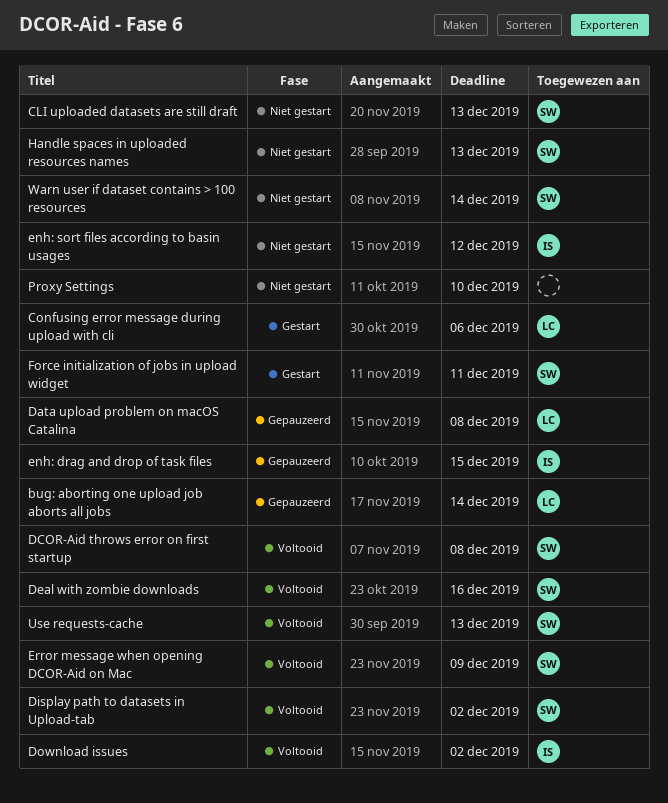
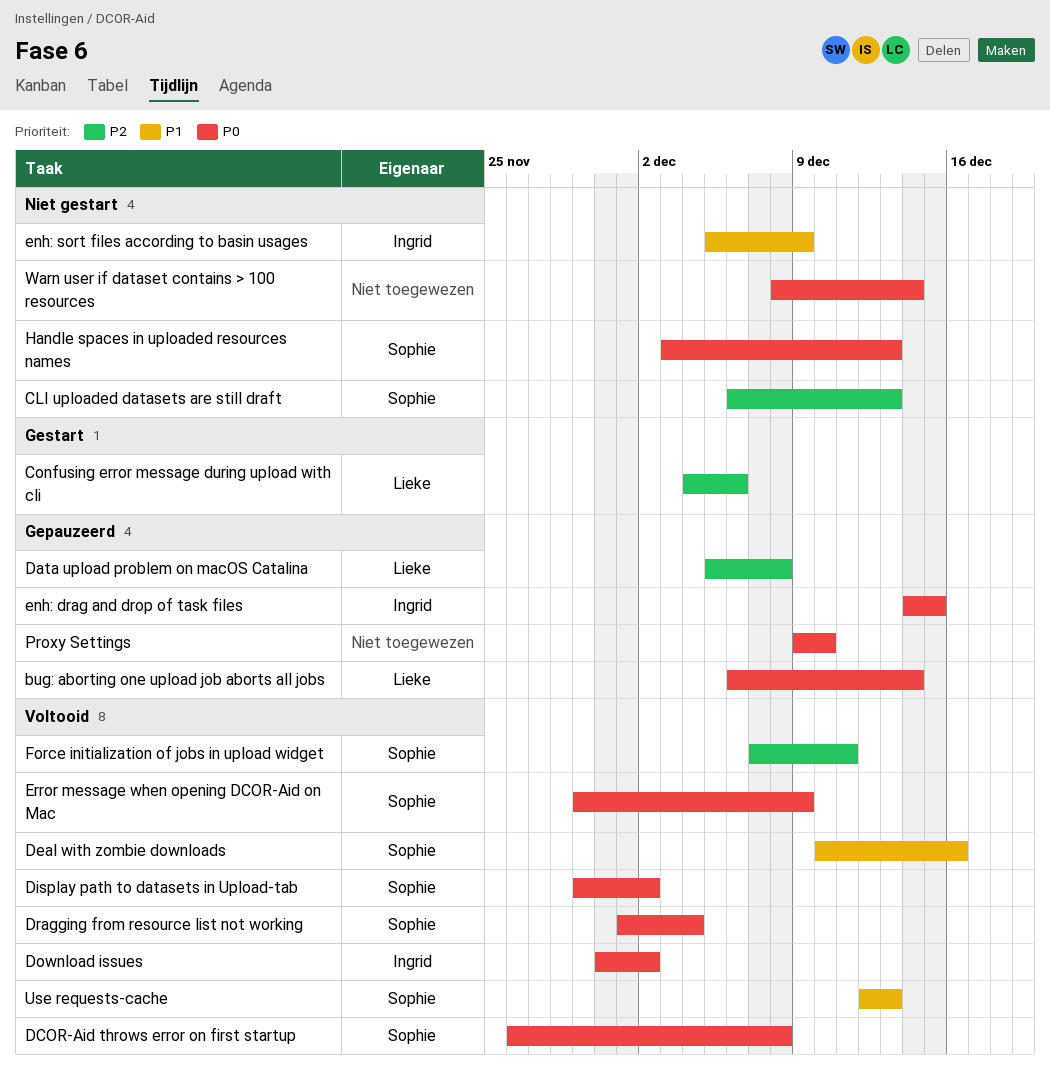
Dragging from resource list not working: none -> present
enh: sort files according to basin usages, due: Dec 12 -> Dec 9
Force initialization of jobs in upload widget, status: Gestart -> Voltooid
Proxy Settings, status: Niet gestart -> Gepauzeerd
Warn user if dataset contains > 100 resources, owner: Sophie -> none

